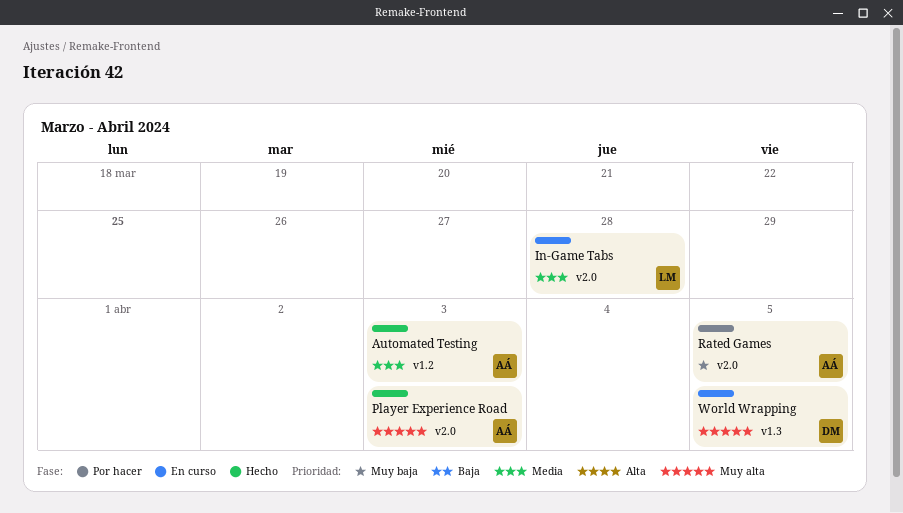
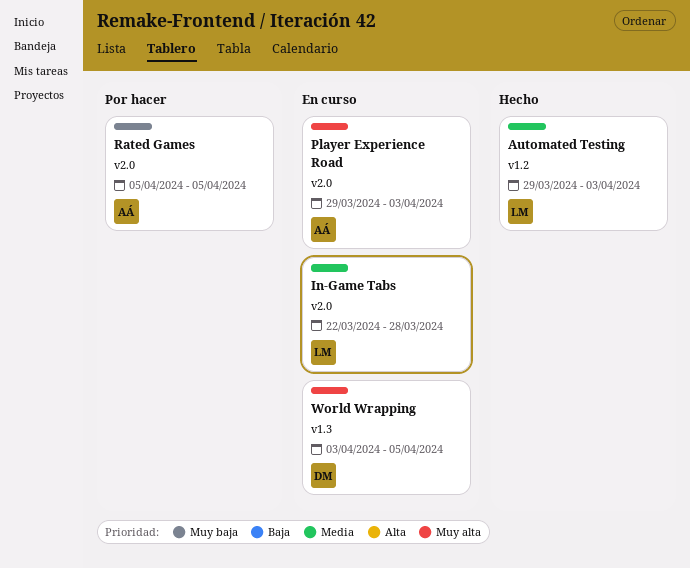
Automated Testing, owner: AÁ -> LM
Player Experience Road, status: Hecho -> En curso

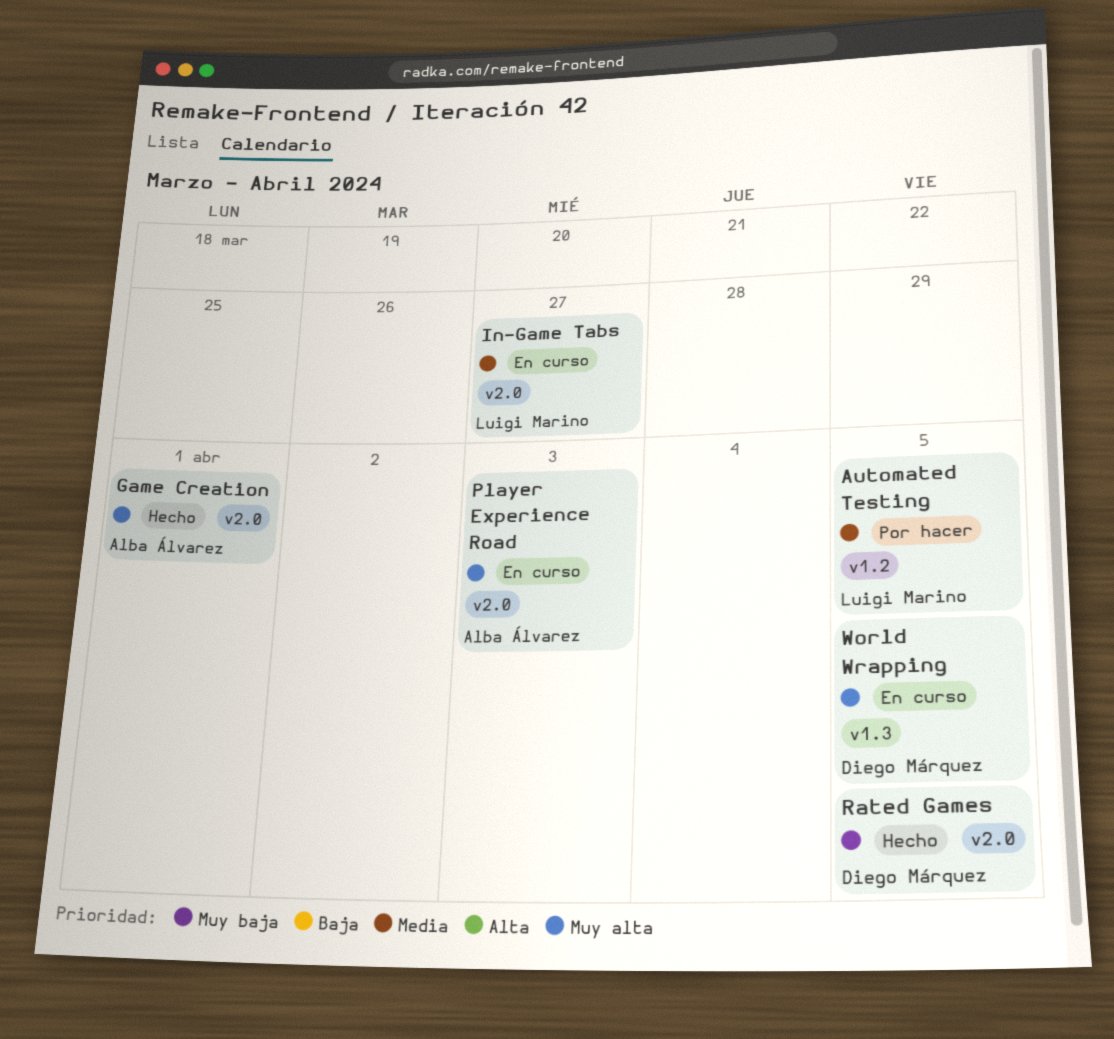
Automated Testing, status: Hecho -> Por hacer
Automated Testing, due: Apr 3 -> Apr 5
Game Creation: none -> present
In-Game Tabs, due: Mar 28 -> Mar 27
Rated Games, status: Por hacer -> Hecho
Rated Games, owner: Alba Álvarez -> Diego Márquez

